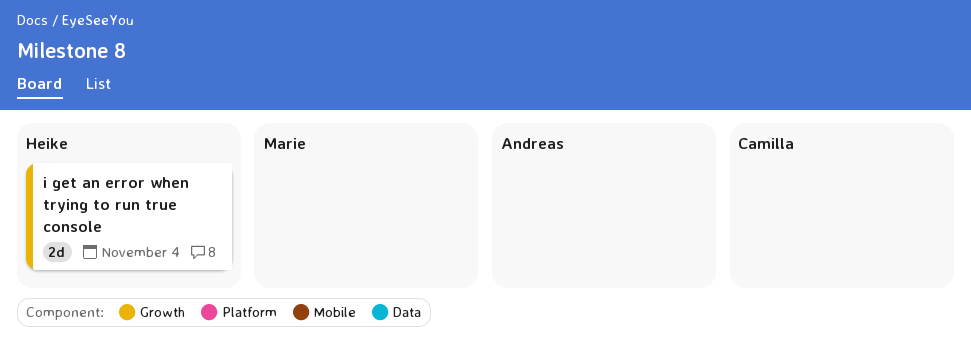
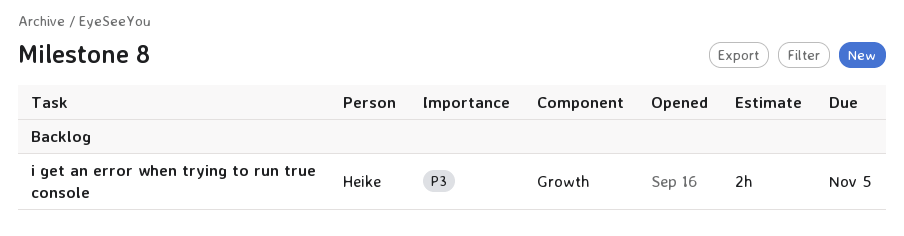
i get an error when trying to run true console, estimate: 2d -> 2h
i get an error when trying to run true console, due: Nov 4 -> Nov 5

